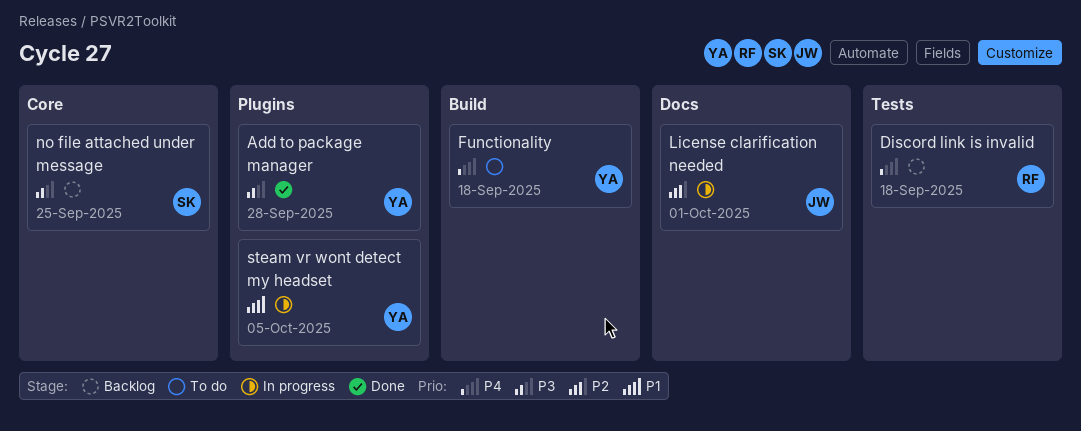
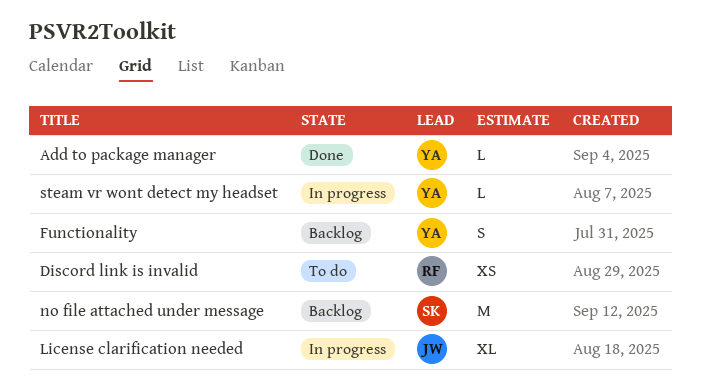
Discord link is invalid, status: Backlog -> To do
Functionality, status: To do -> Backlog

